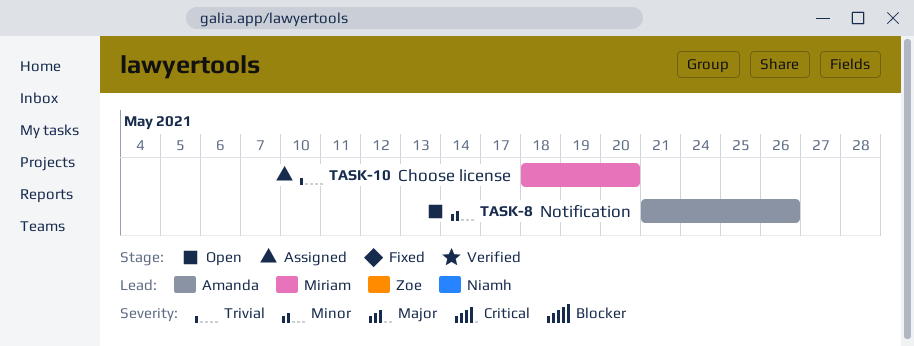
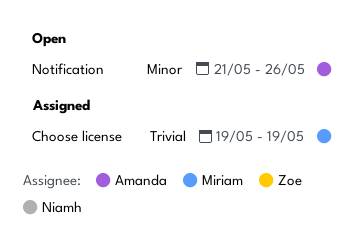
Choose license, start: May 18 -> May 19
Choose license, due: May 20 -> May 19

